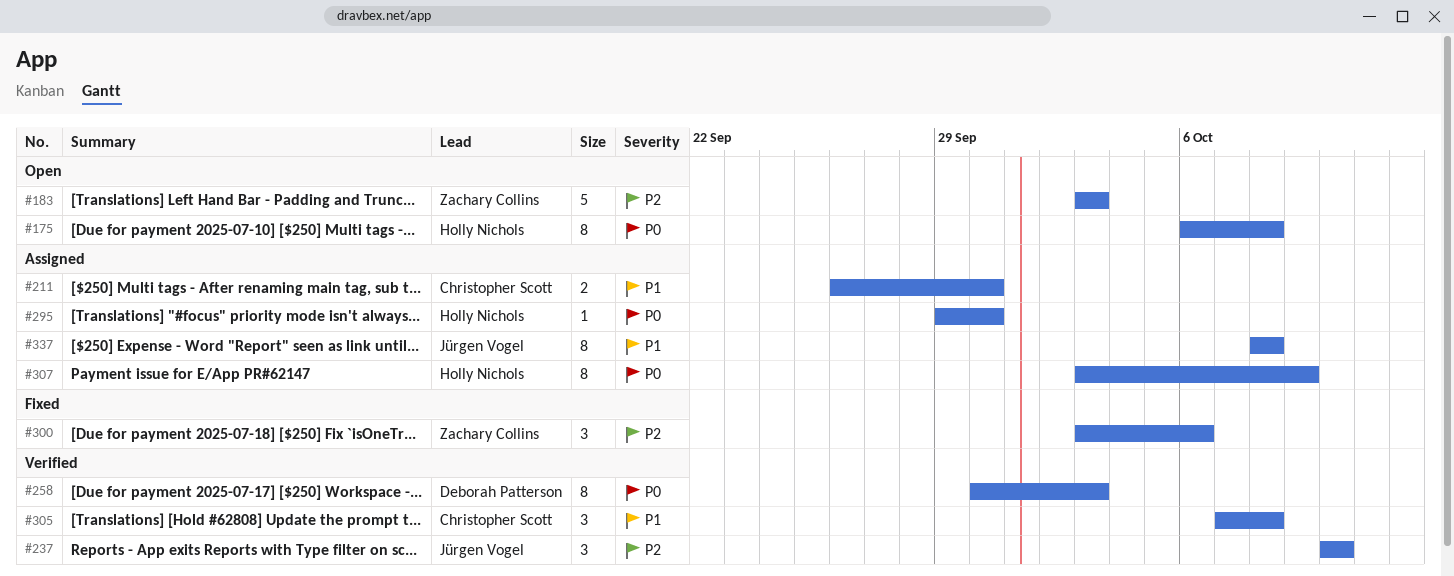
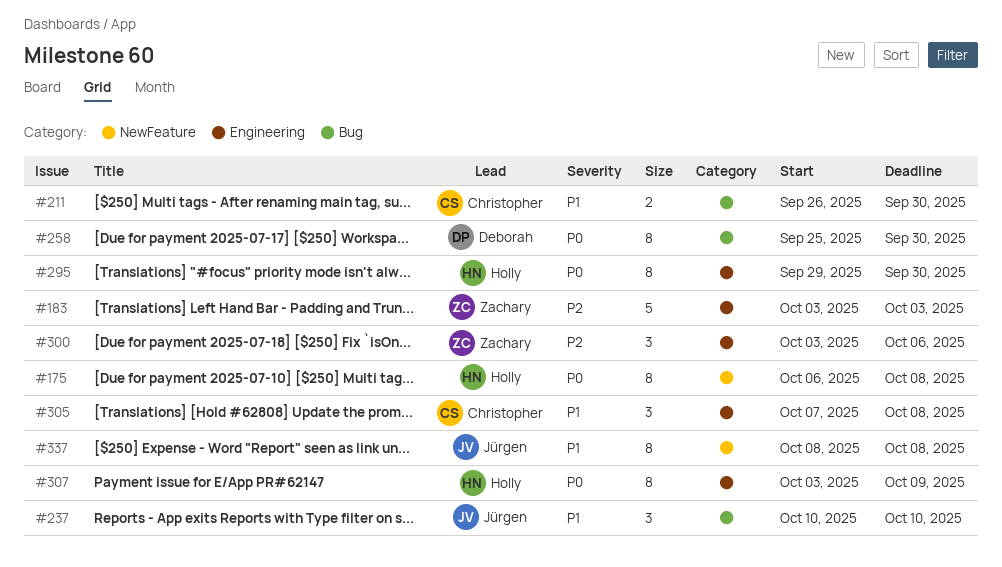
#237, priority: P2 -> P1
#258, start: Sep 30 -> Sep 25
#258, due: Oct 3 -> Sep 30
#295, estimate: 1 -> 8

